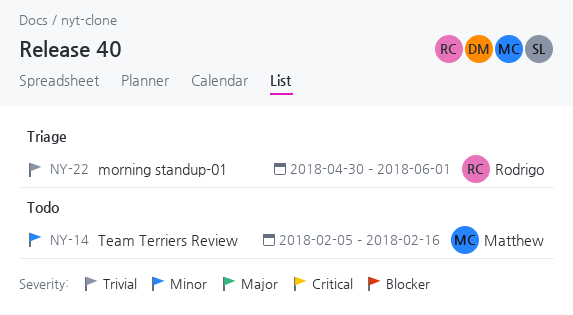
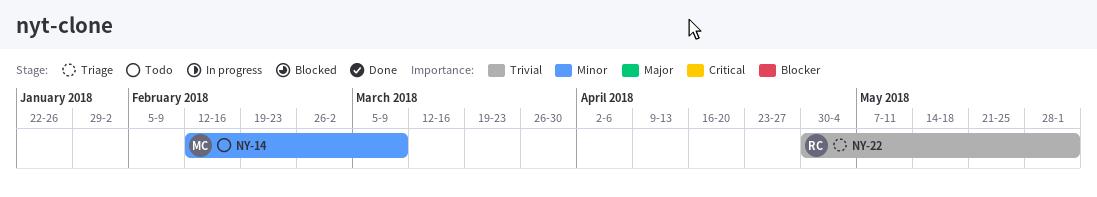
NY-14, start: Feb 5 -> Feb 12
NY-14, due: Feb 16 -> Mar 9

